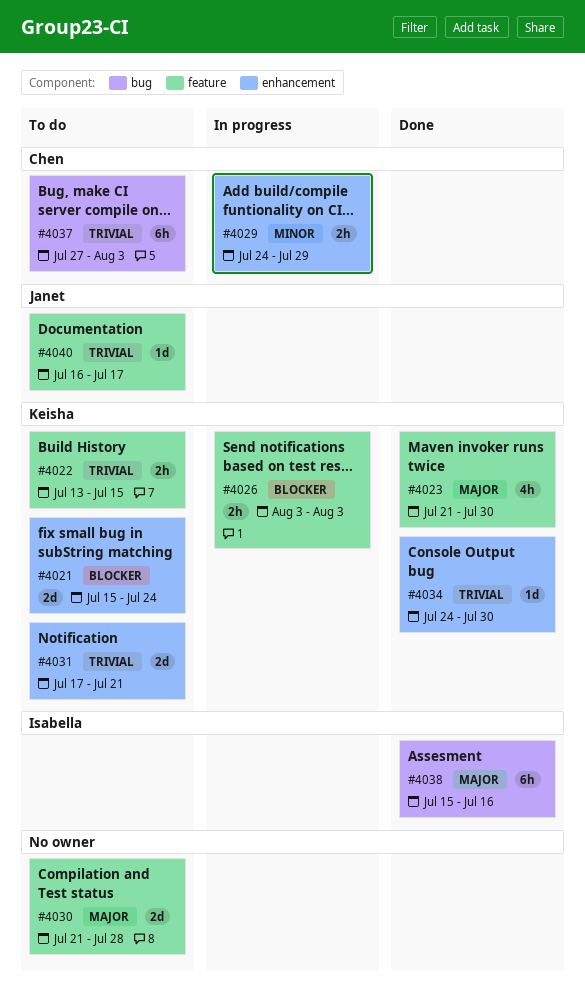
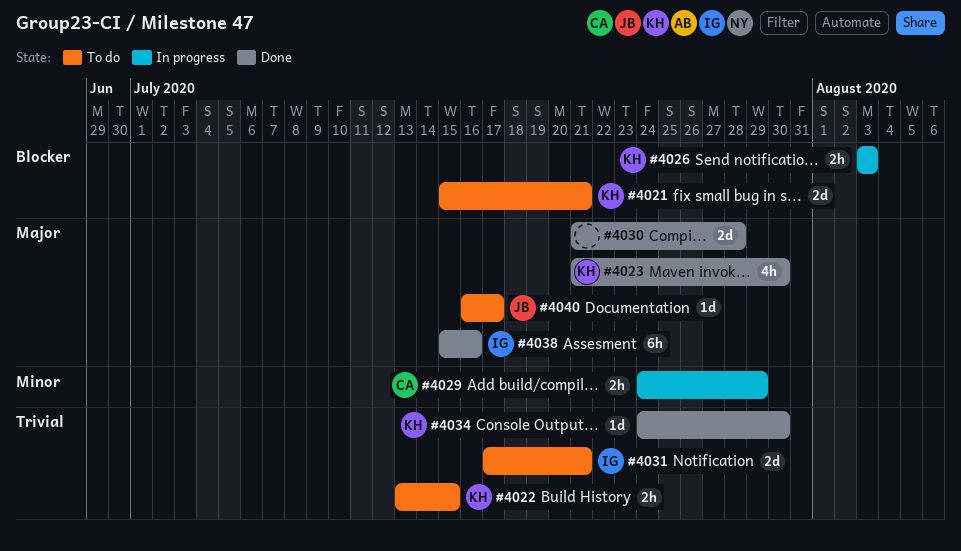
#4021, due: Jul 24 -> Jul 21
#4030, status: To do -> Done
#4031, owner: Keisha -> Isabella
#4037: present -> none
#4040, priority: Trivial -> Major

